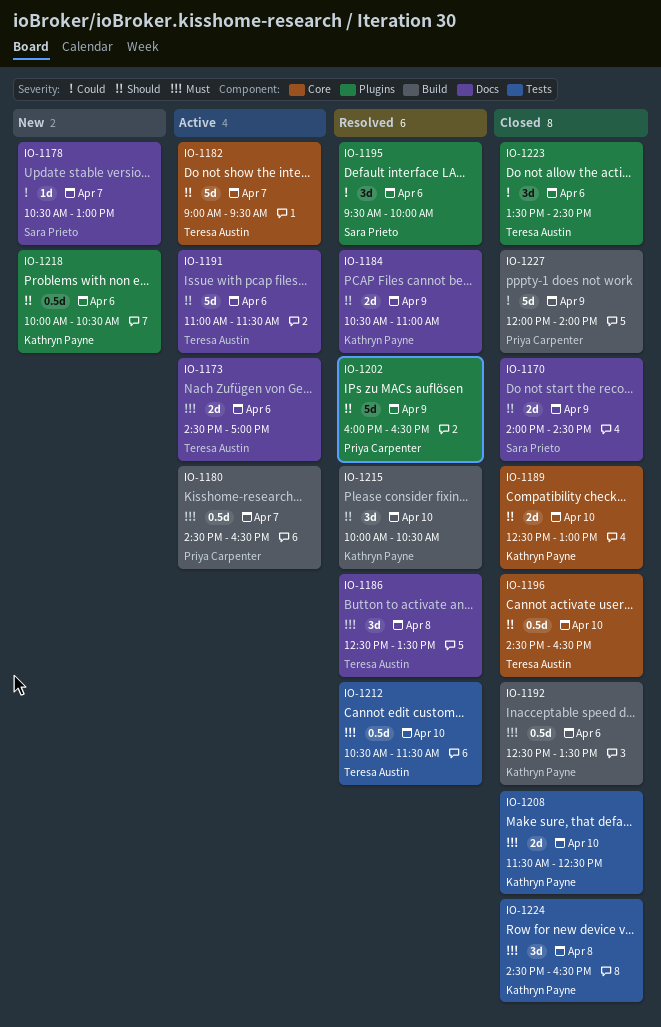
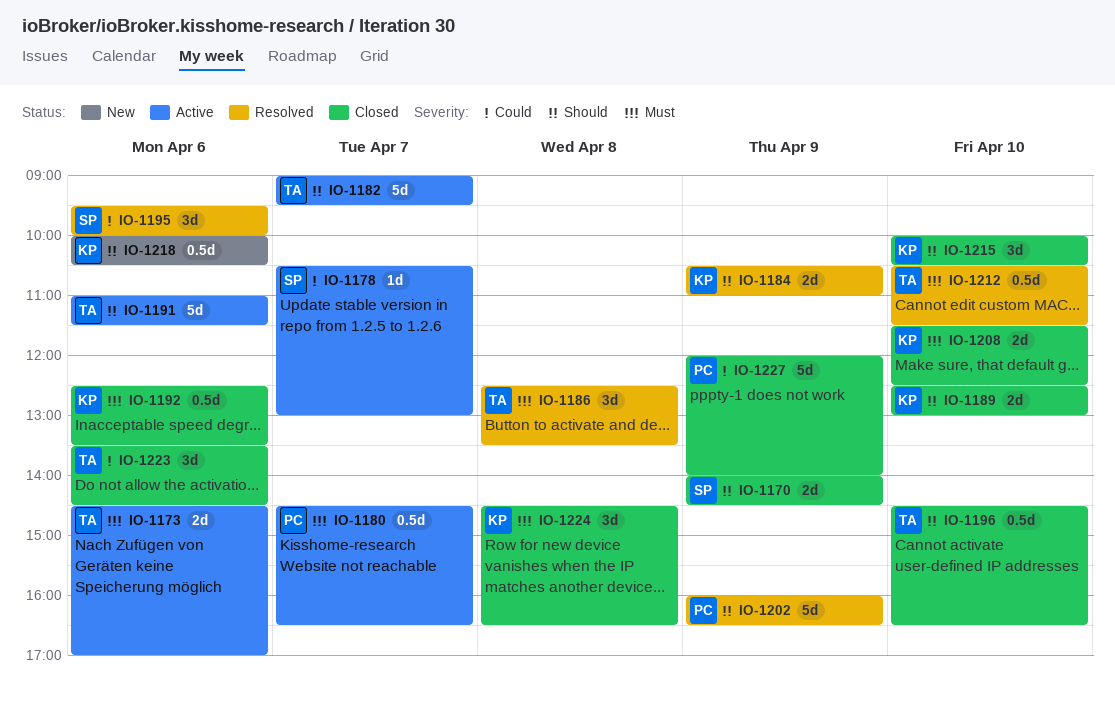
IO-1178, status: New -> Active
IO-1215, status: Resolved -> Closed

